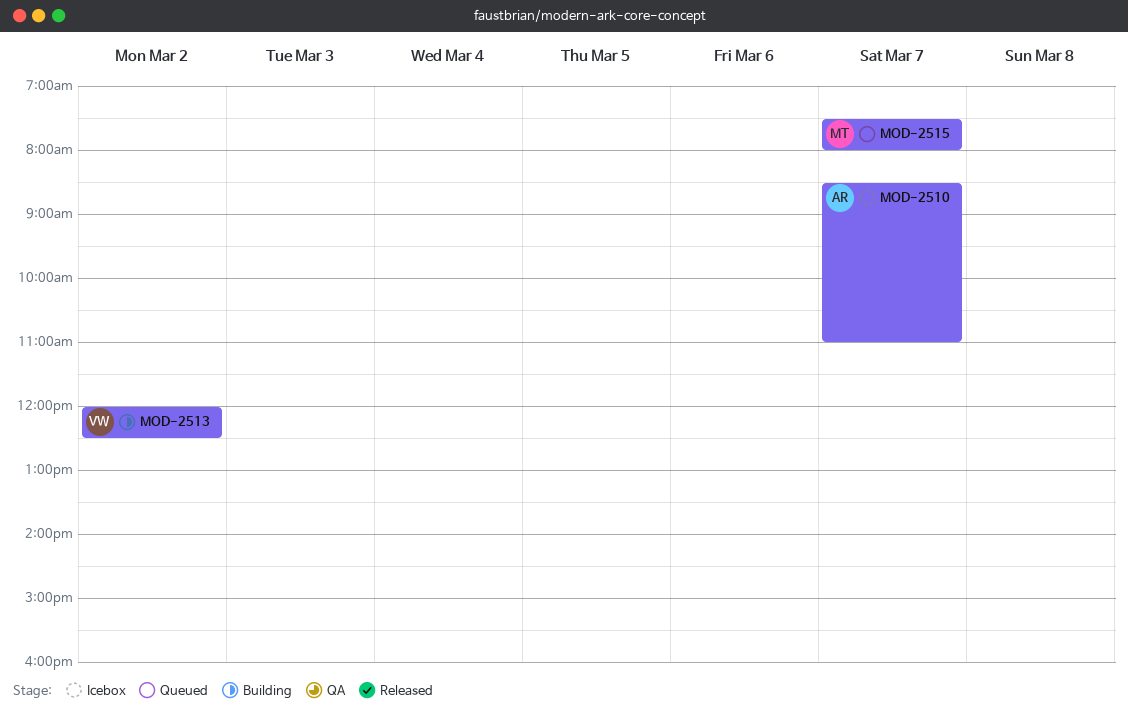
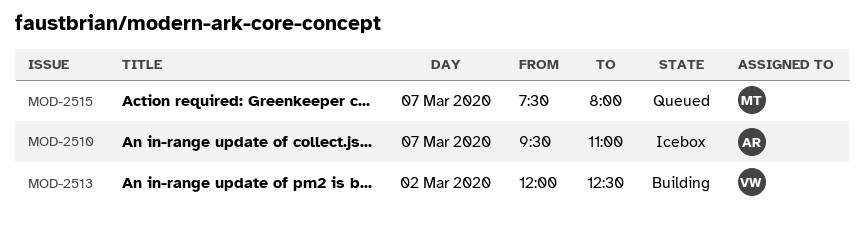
MOD-2510, begins: 08:30 -> 09:30

